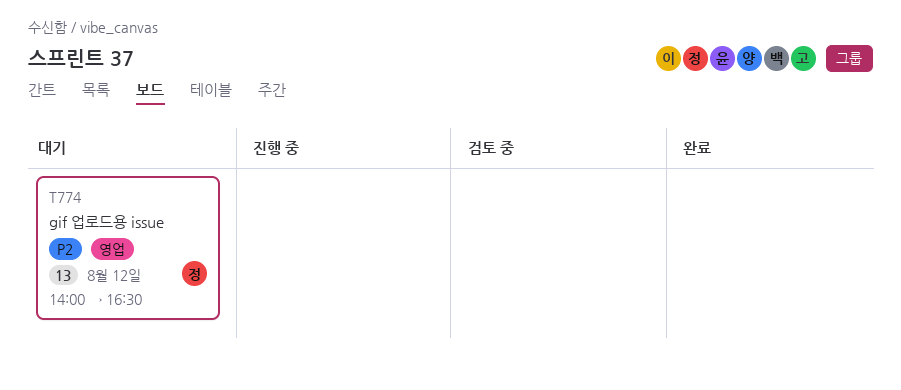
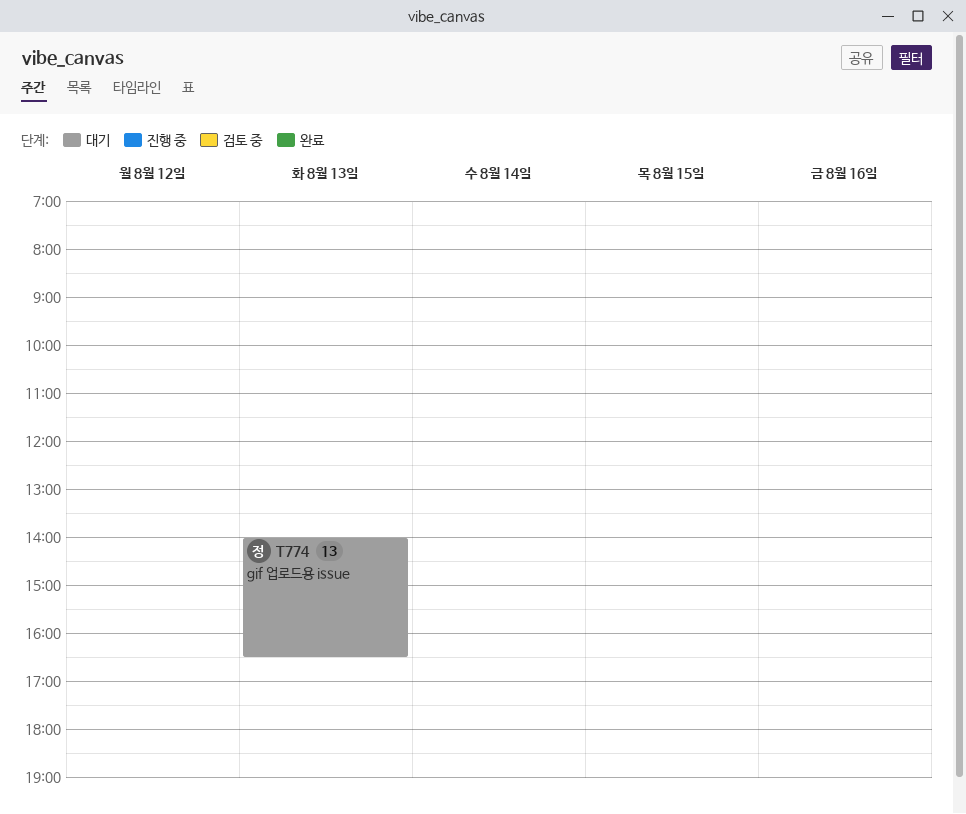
T774, day: Aug 12 -> Aug 13

